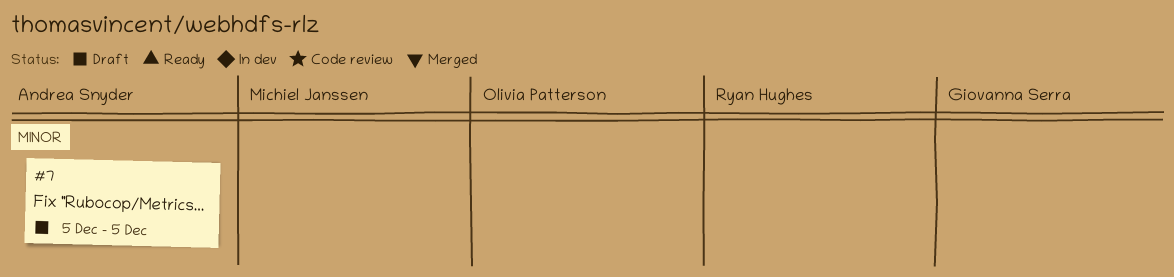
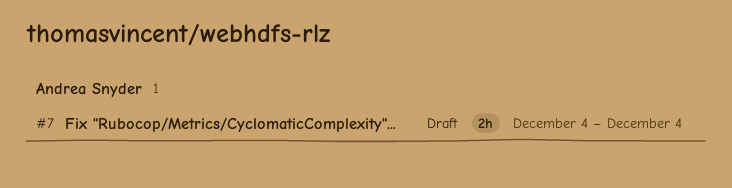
#7, start: Dec 5 -> Dec 4
#7, due: Dec 5 -> Dec 4

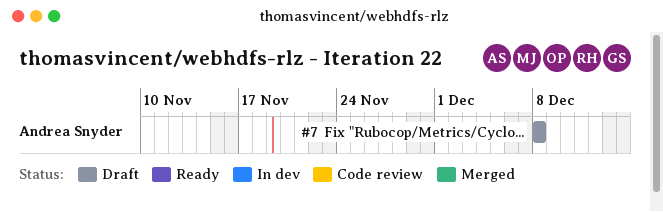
#7, start: Dec 4 -> Dec 8
#7, due: Dec 4 -> Dec 8

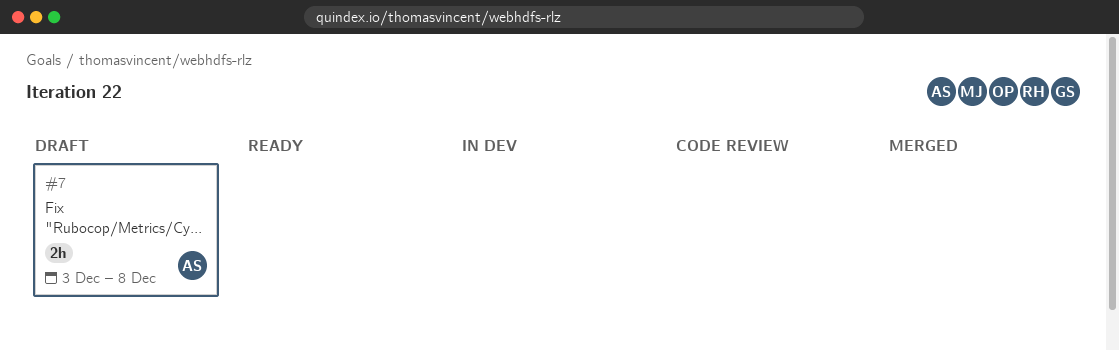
#7, start: Dec 8 -> Dec 3

